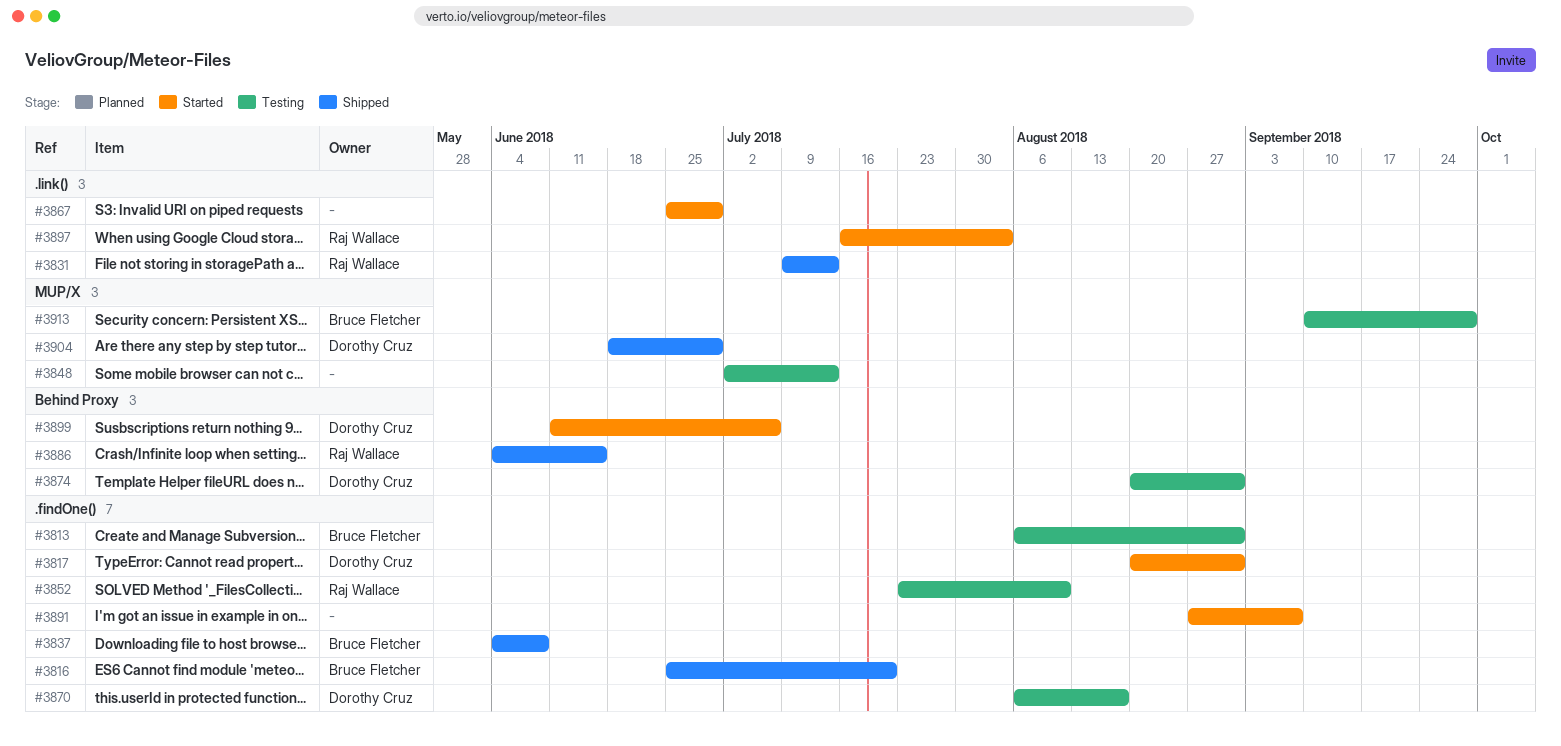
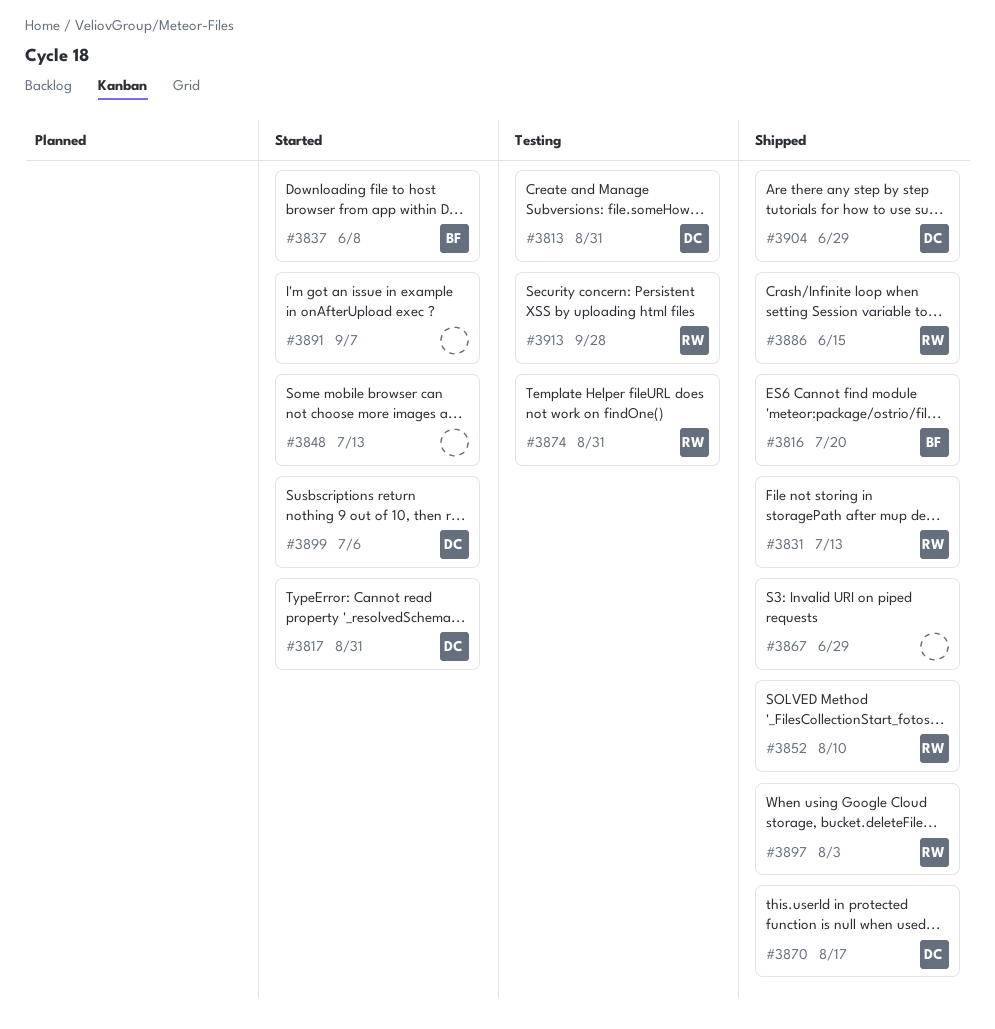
#3813, owner: Bruce Fletcher -> Dorothy Cruz
#3837, status: Shipped -> Started
#3848, status: Testing -> Started
#3852, status: Testing -> Shipped
#3867, status: Started -> Shipped
#3870, status: Testing -> Shipped
#3874, owner: Dorothy Cruz -> Raj Wallace
#3897, status: Started -> Shipped
#3913, owner: Bruce Fletcher -> Raj Wallace

